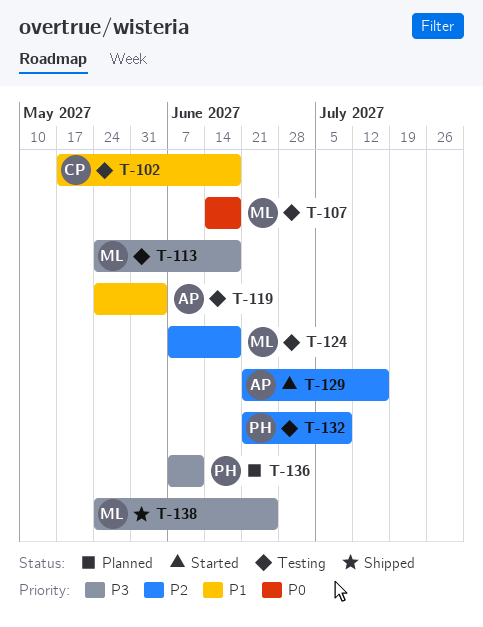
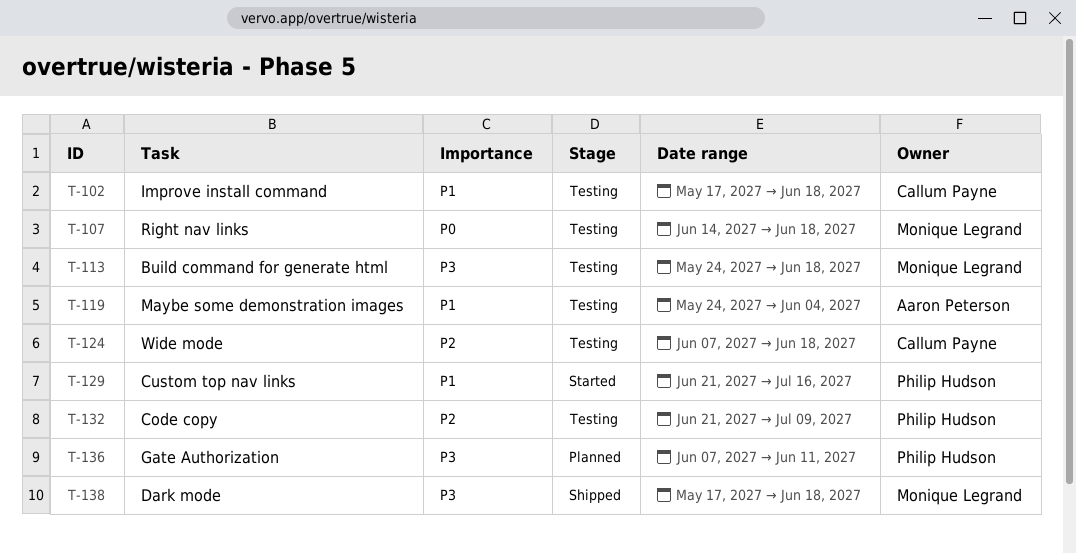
T-124, owner: Monique Legrand -> Callum Payne
T-129, owner: Aaron Peterson -> Philip Hudson
T-129, priority: P2 -> P1
T-138, start: May 24 -> May 17
T-138, due: Jun 25 -> Jun 18

